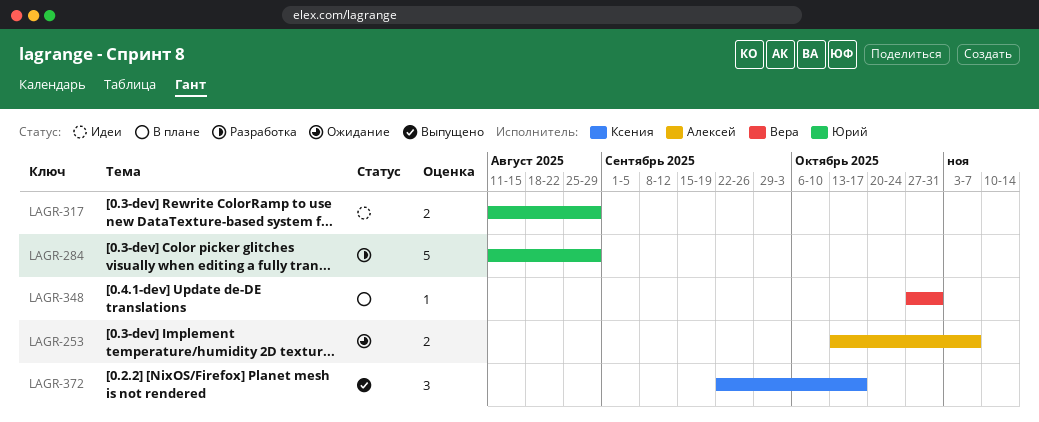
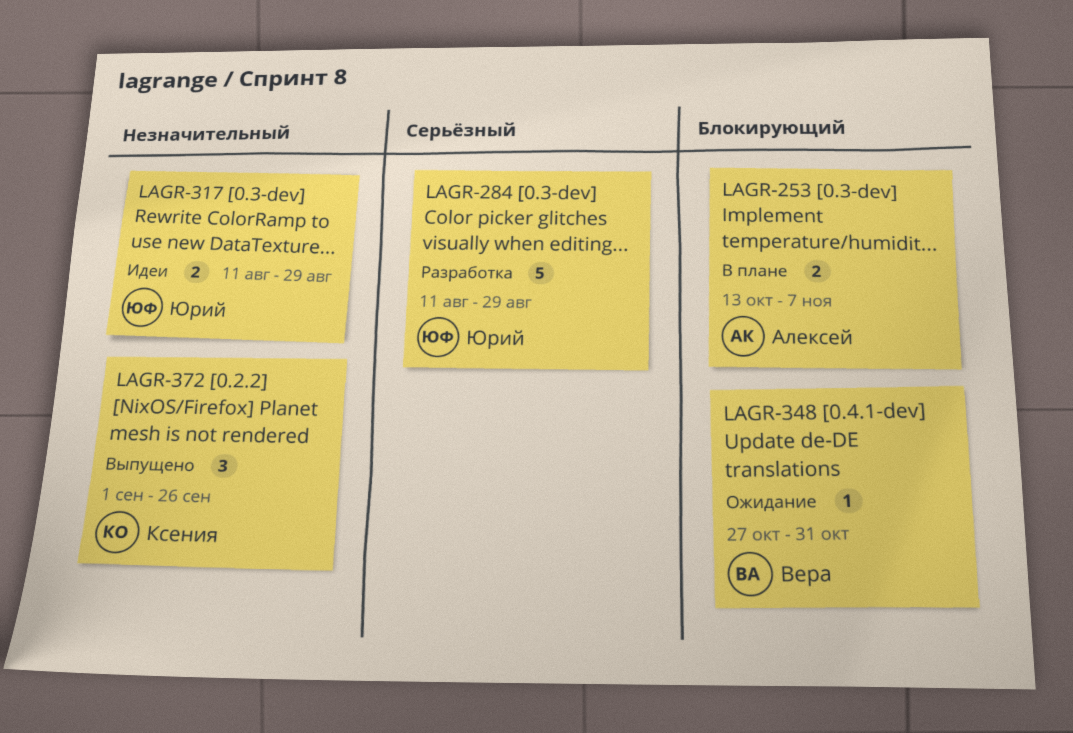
LAGR-253, status: Ожидание -> В плане
LAGR-348, status: В плане -> Ожидание
LAGR-372, start: Sep 22 -> Sep 1
LAGR-372, due: Oct 17 -> Sep 26

